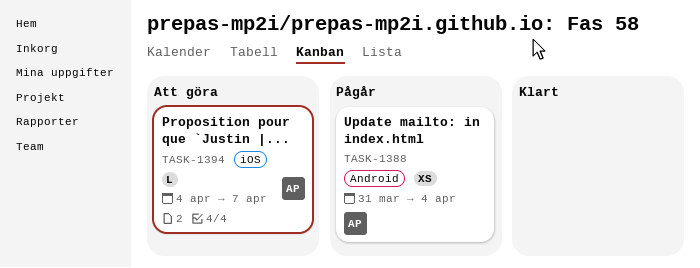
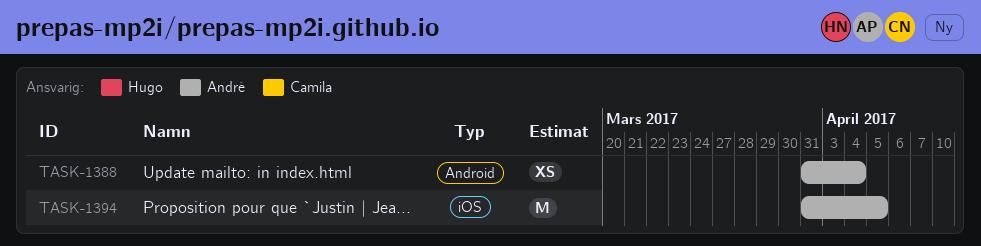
TASK-1394, estimate: L -> M
TASK-1394, start: Apr 4 -> Mar 31
TASK-1394, due: Apr 7 -> Apr 5

